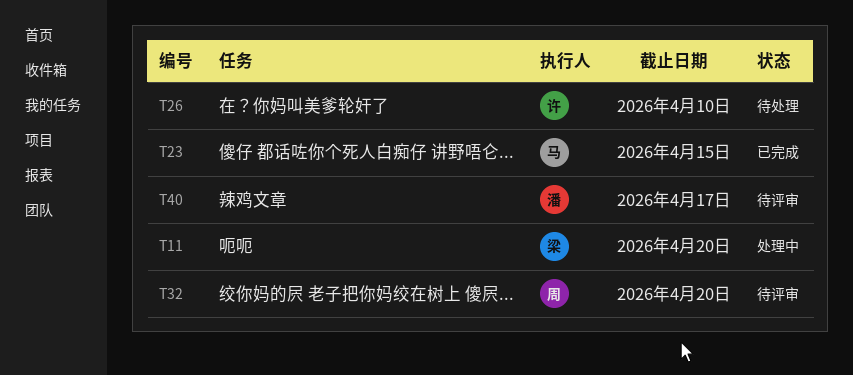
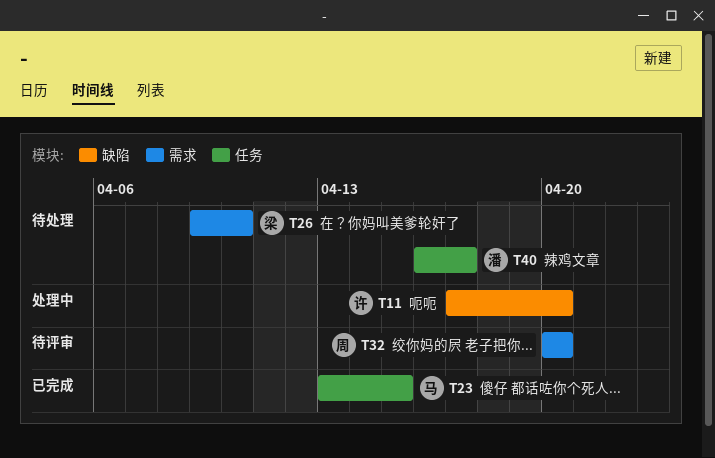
T11, owner: 梁 -> 许
T26, owner: 许 -> 梁
T40, status: 待评审 -> 待处理

